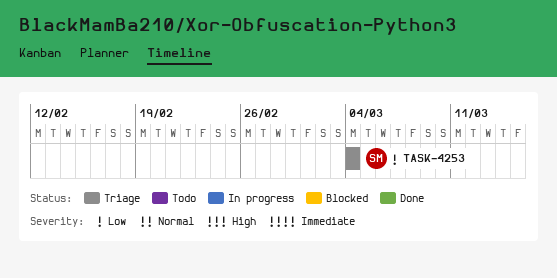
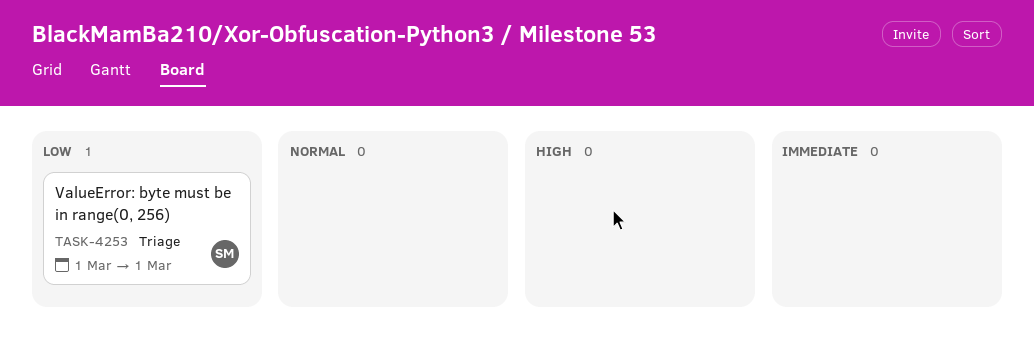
TASK-4253, start: Mar 4 -> Mar 1
TASK-4253, due: Mar 4 -> Mar 1

